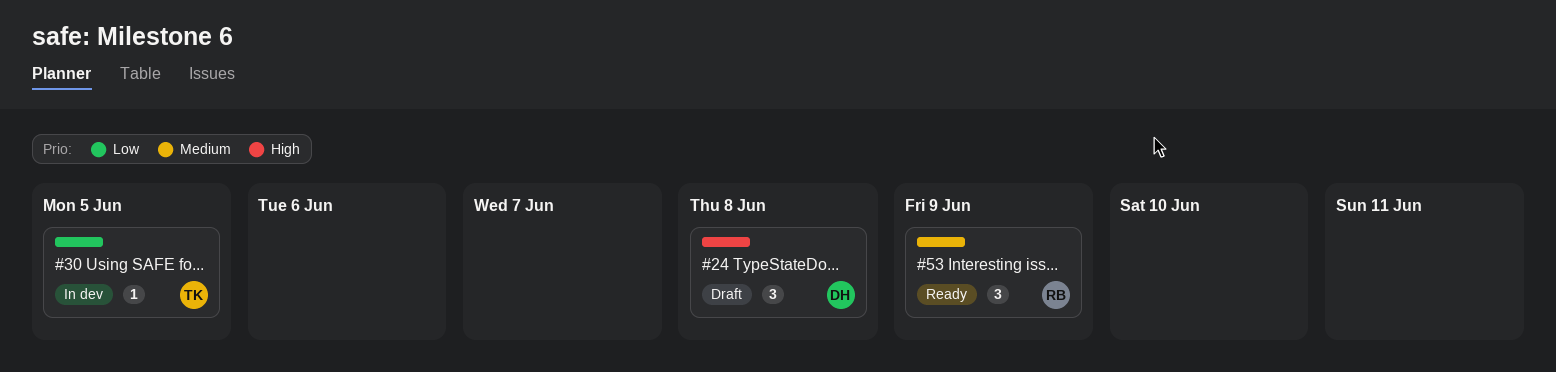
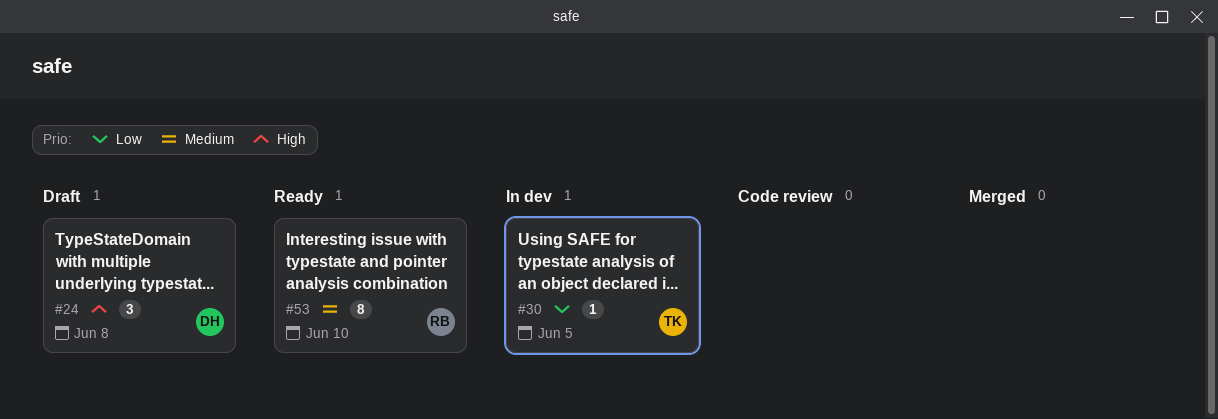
#53, estimate: 3 -> 8
#53, due: Jun 9 -> Jun 10

